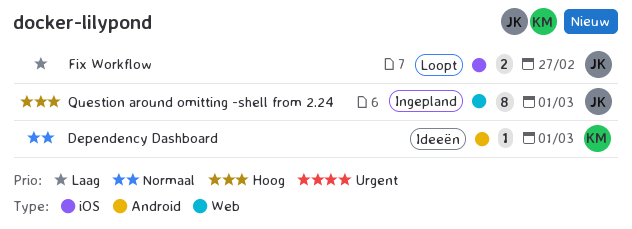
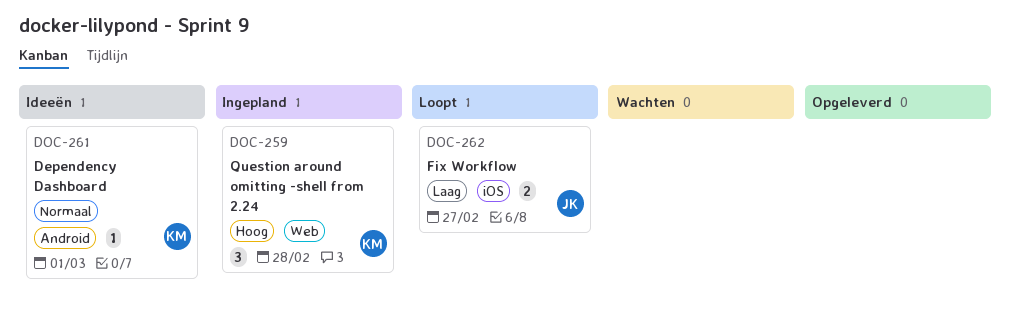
Question around omitting -shell from 2.24, owner: JK -> KM
Question around omitting -shell from 2.24, estimate: 8 -> 3
Question around omitting -shell from 2.24, due: Mar 1 -> Feb 28

